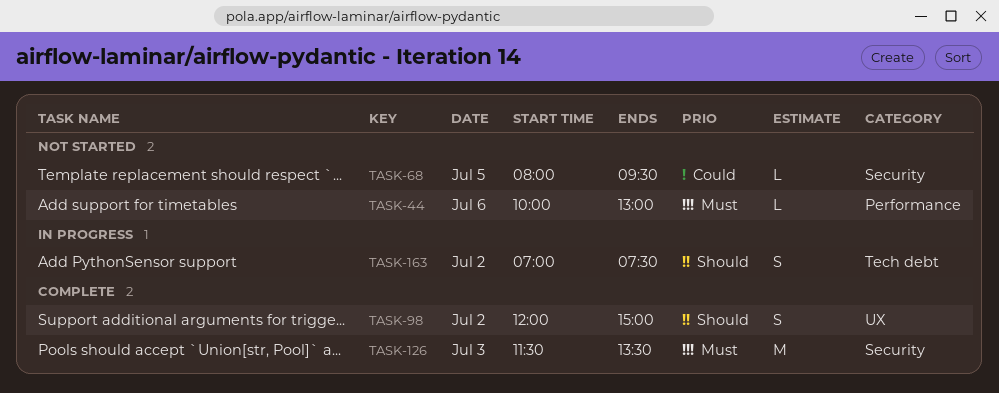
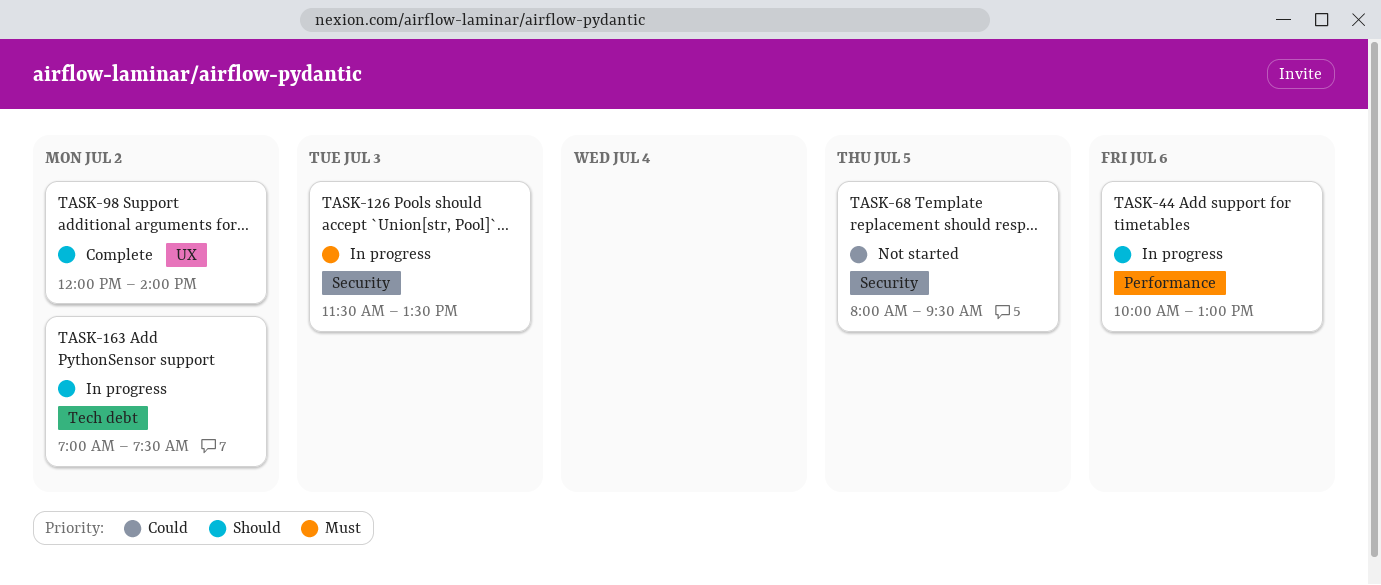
TASK-44, status: Not started -> In progress
TASK-44, priority: Must -> Should
TASK-98, ends: 15:00 -> 14:00
TASK-126, status: Complete -> In progress

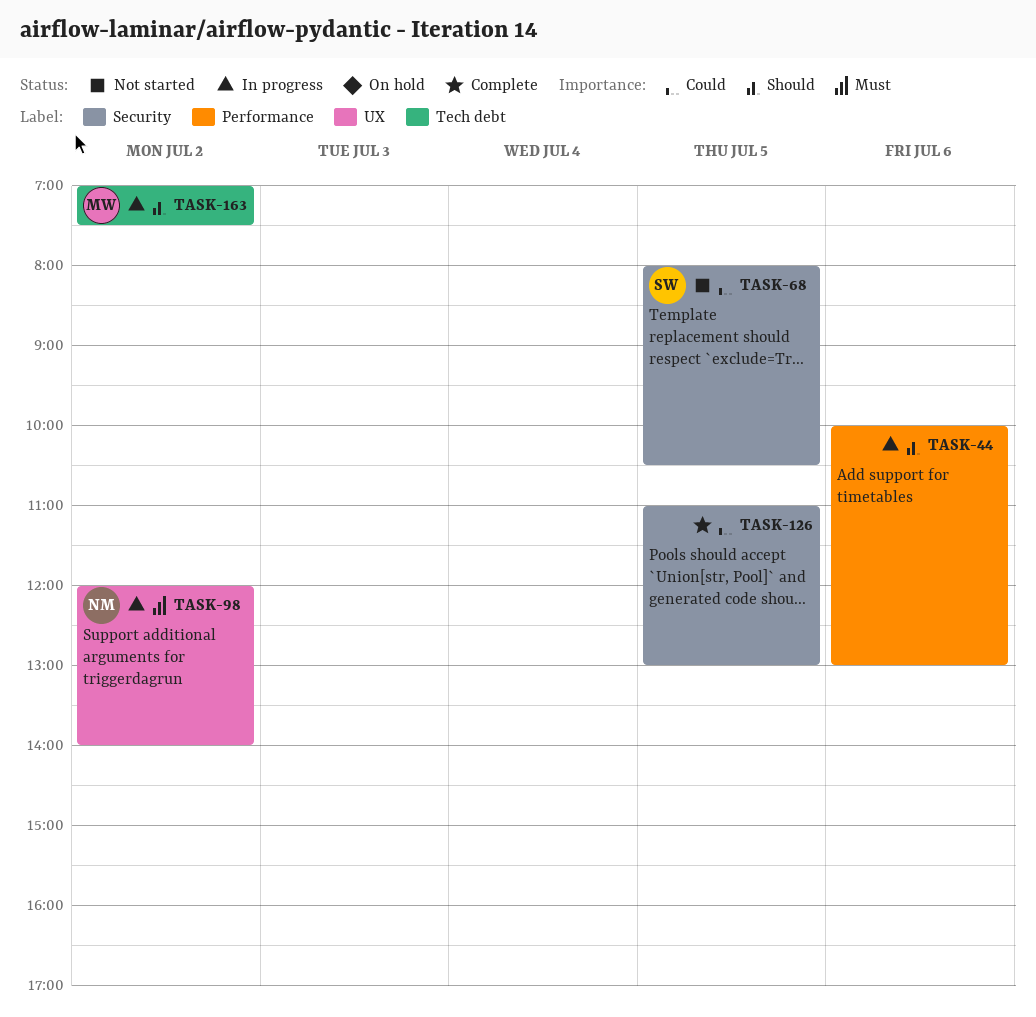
TASK-68, ends: 09:30 -> 10:30
TASK-98, status: Complete -> In progress
TASK-98, priority: Should -> Must
TASK-126, status: In progress -> Complete
TASK-126, priority: Must -> Could
TASK-126, day: Jul 3 -> Jul 5
TASK-126, begins: 11:30 -> 11:00
TASK-126, ends: 13:30 -> 13:00

